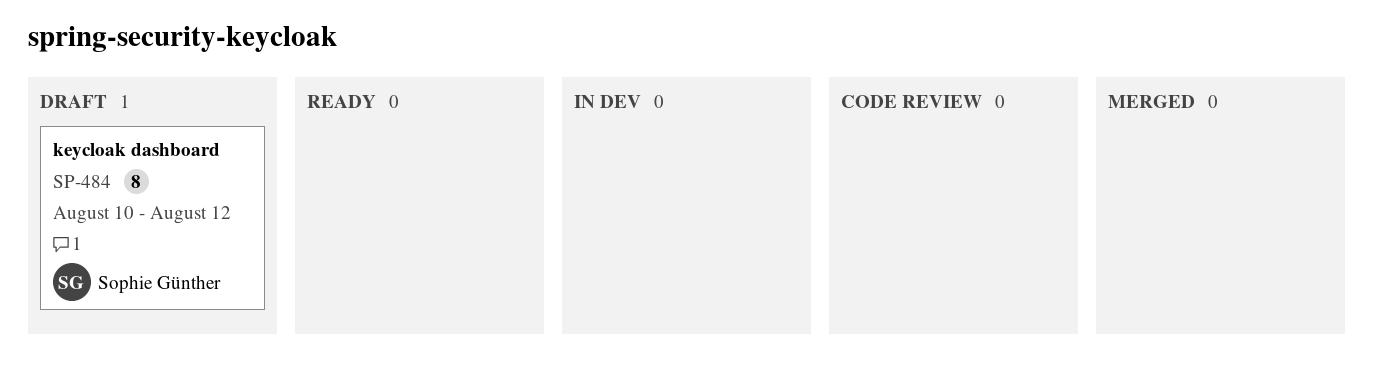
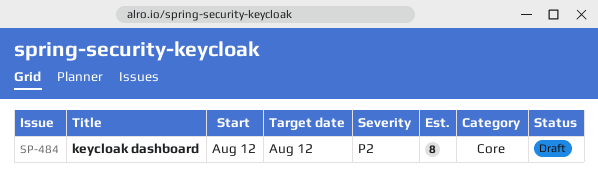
SP-484, start: Aug 10 -> Aug 12

